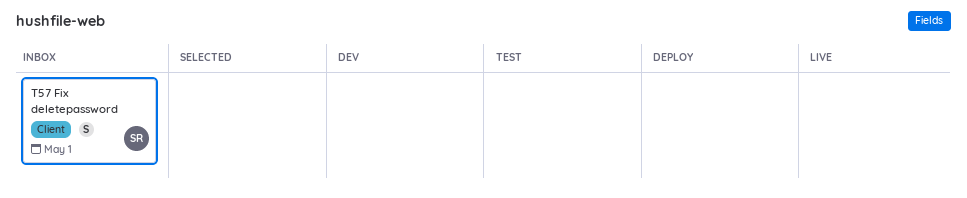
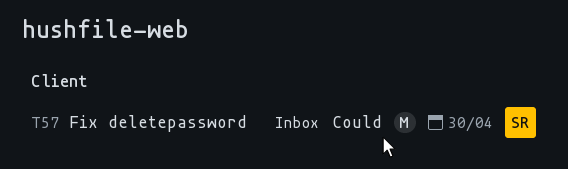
T57, estimate: S -> M
T57, due: May 1 -> Apr 30

